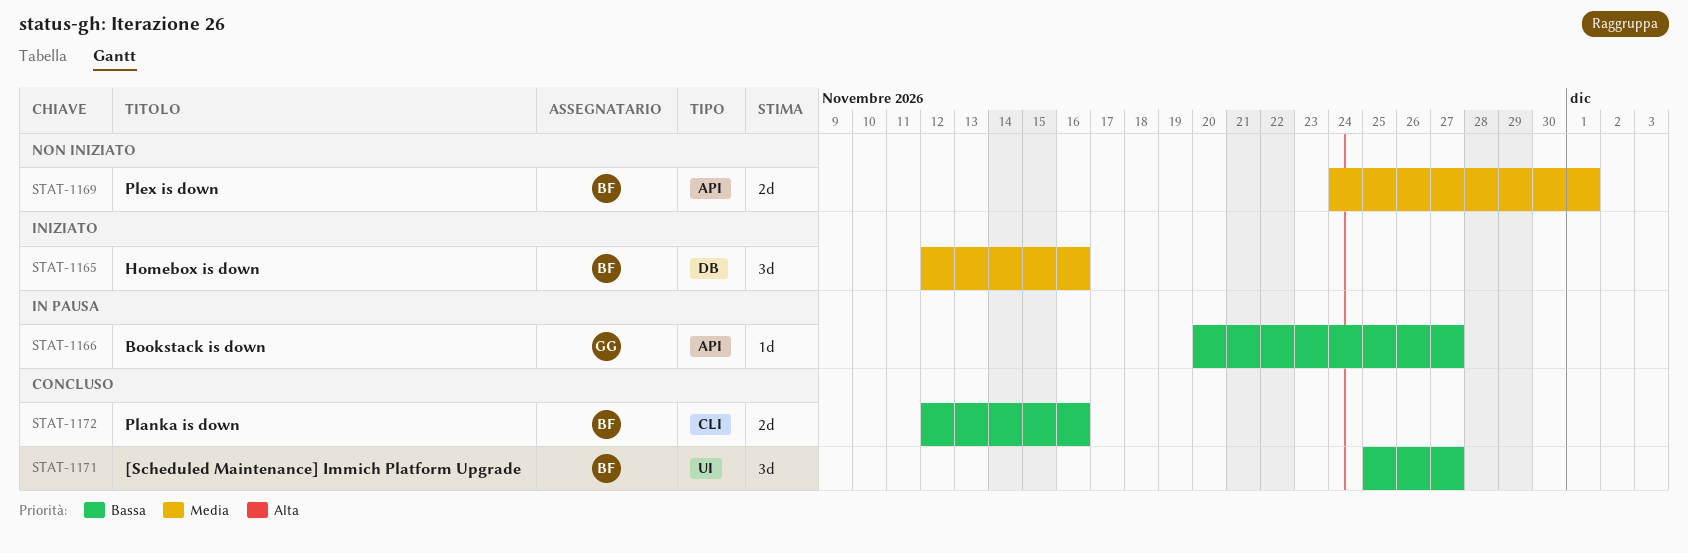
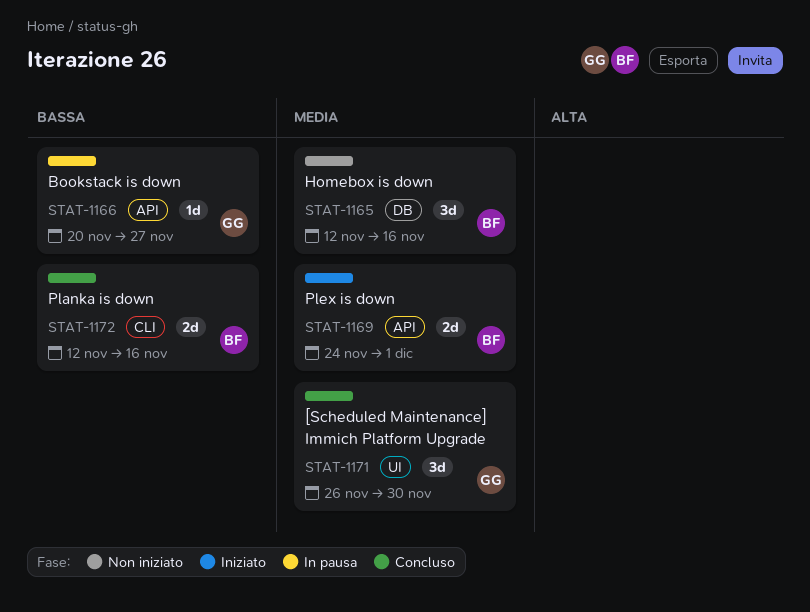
STAT-1165, status: Iniziato -> Non iniziato
STAT-1169, status: Non iniziato -> Iniziato
STAT-1171, owner: BF -> GG
STAT-1171, priority: Bassa -> Media
STAT-1171, start: Nov 25 -> Nov 26
STAT-1171, due: Nov 27 -> Nov 30

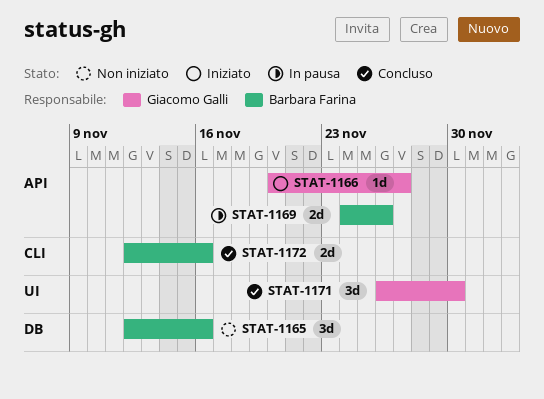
STAT-1166, status: In pausa -> Iniziato
STAT-1169, status: Iniziato -> In pausa
STAT-1169, due: Dec 1 -> Nov 26

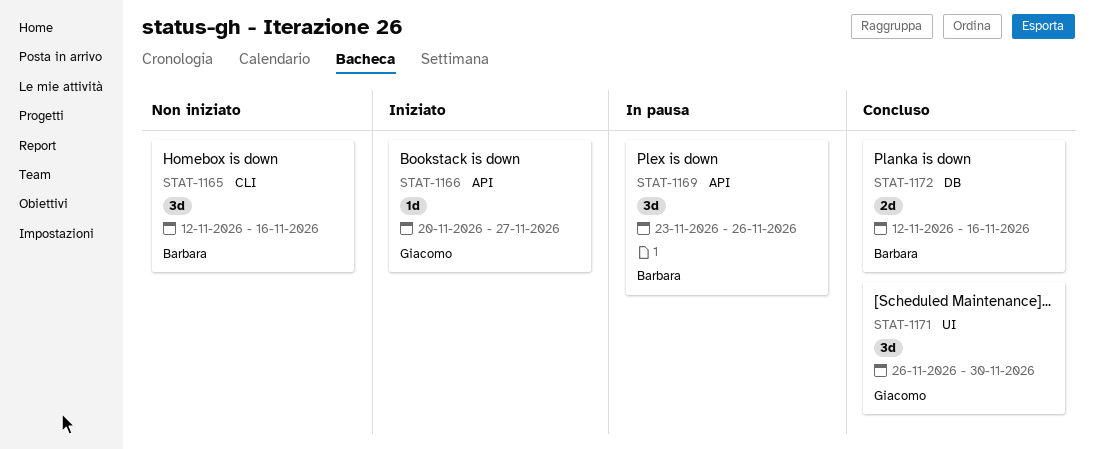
STAT-1165, label: DB -> CLI
STAT-1169, estimate: 2d -> 3d
STAT-1169, start: Nov 24 -> Nov 23
STAT-1172, label: CLI -> DB

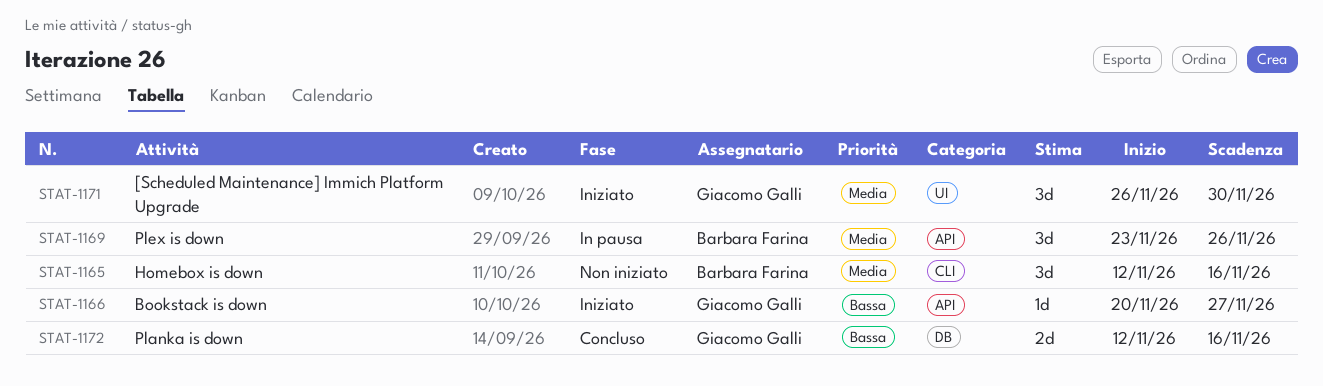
STAT-1171, status: Concluso -> Iniziato
STAT-1172, owner: Barbara Farina -> Giacomo Galli

